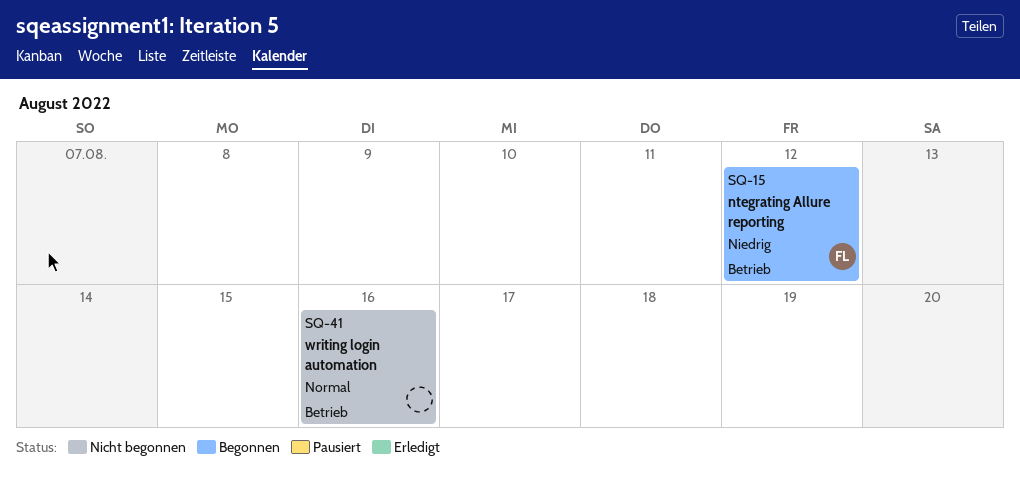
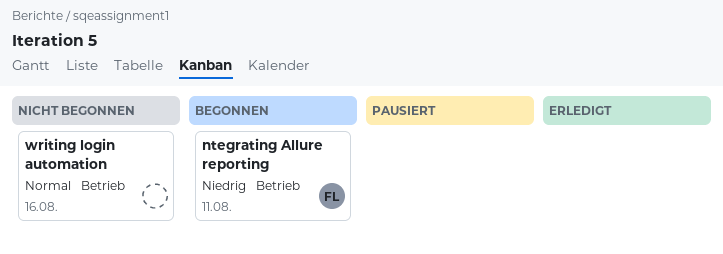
ntegrating Allure reporting, due: Aug 12 -> Aug 11

